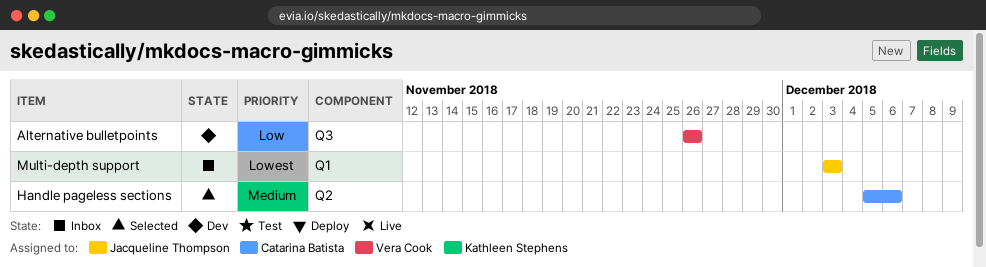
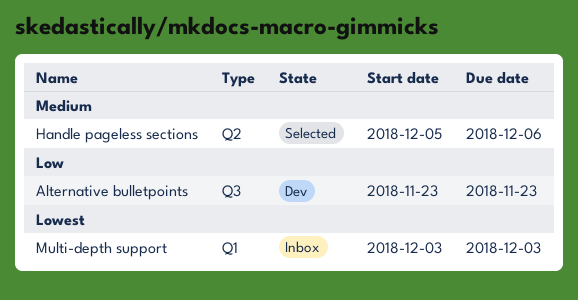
Alternative bulletpoints, start: Nov 26 -> Nov 23
Alternative bulletpoints, due: Nov 26 -> Nov 23

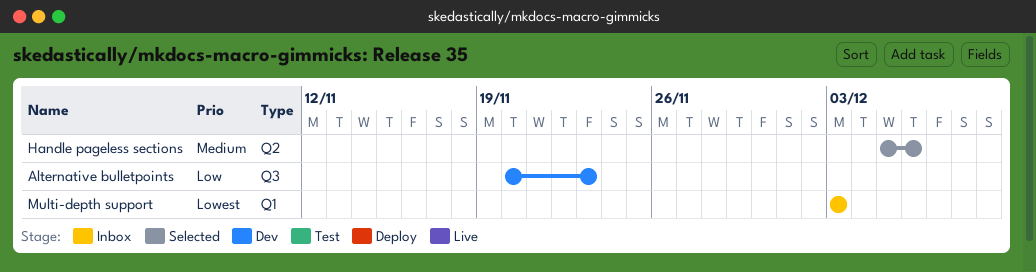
Alternative bulletpoints, start: Nov 23 -> Nov 20

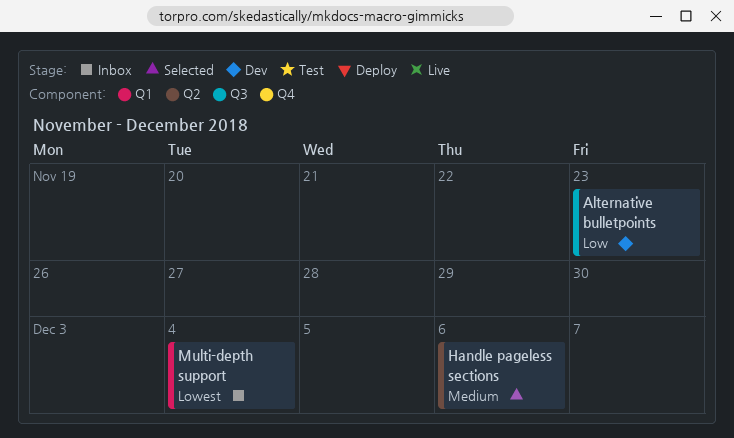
Multi-depth support, due: Dec 3 -> Dec 4

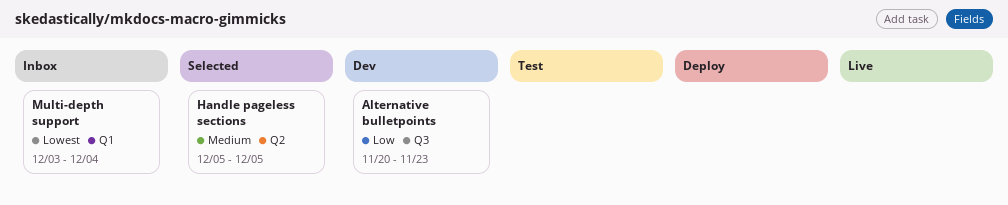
Handle pageless sections, due: Dec 6 -> Dec 5

